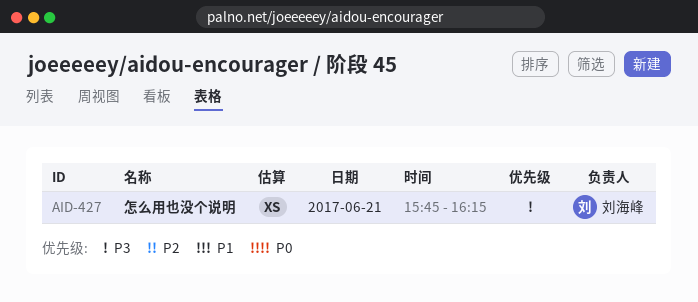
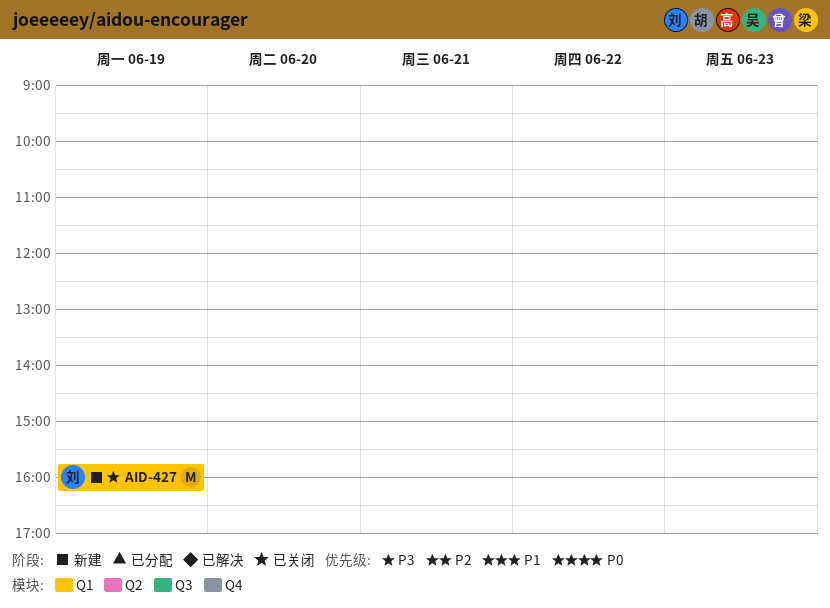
AID-427, estimate: XS -> M
AID-427, day: Jun 21 -> Jun 19

